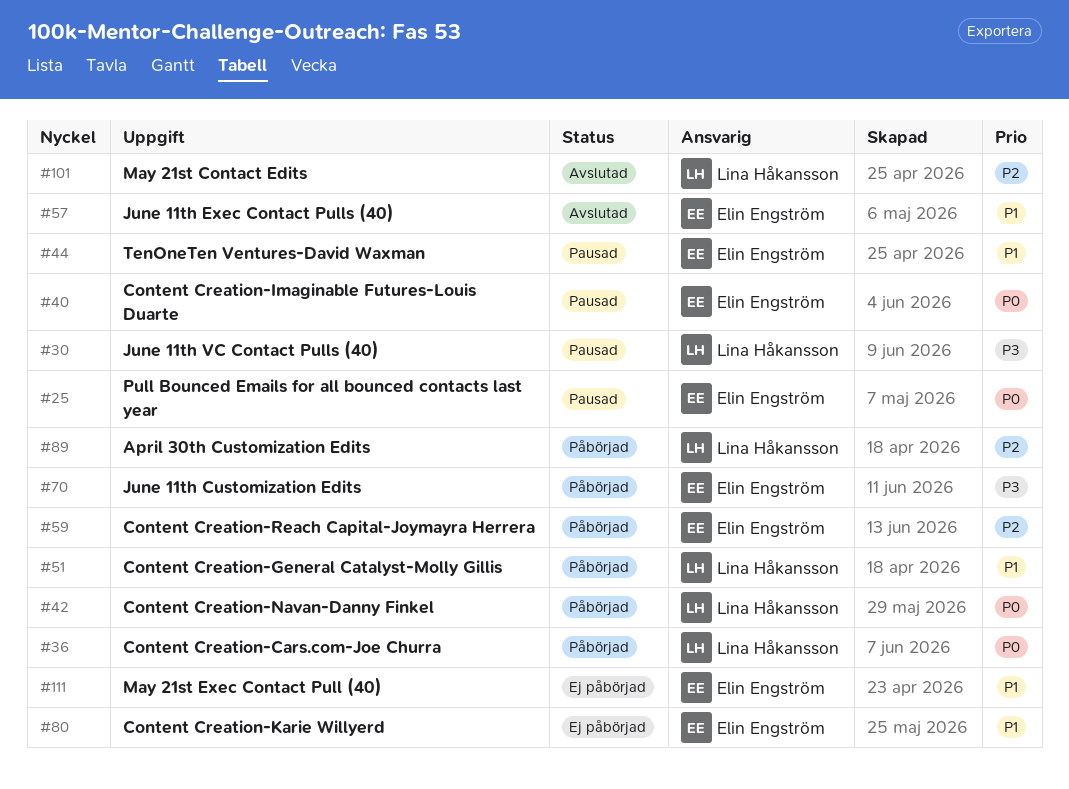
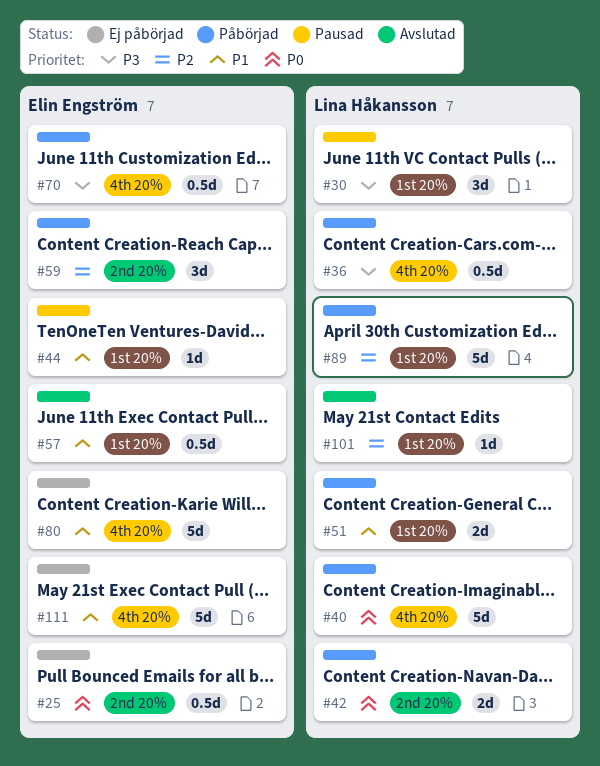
#25, status: Pausad -> Ej påbörjad
#36, priority: P0 -> P3
#40, status: Pausad -> Påbörjad
#40, owner: Elin Engström -> Lina Håkansson

